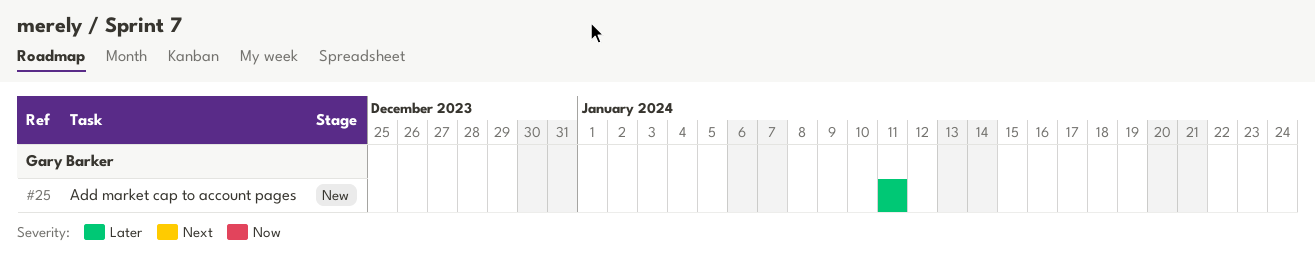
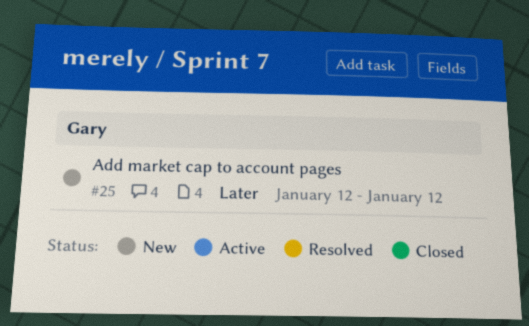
#25, start: Jan 11 -> Jan 12
#25, due: Jan 11 -> Jan 12

